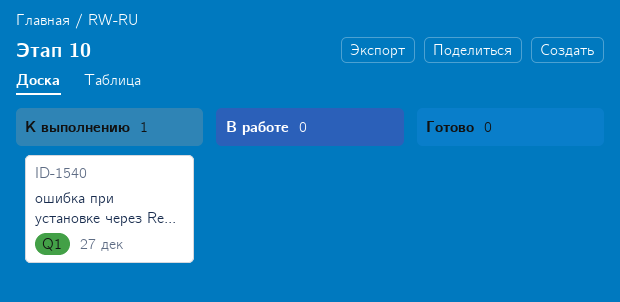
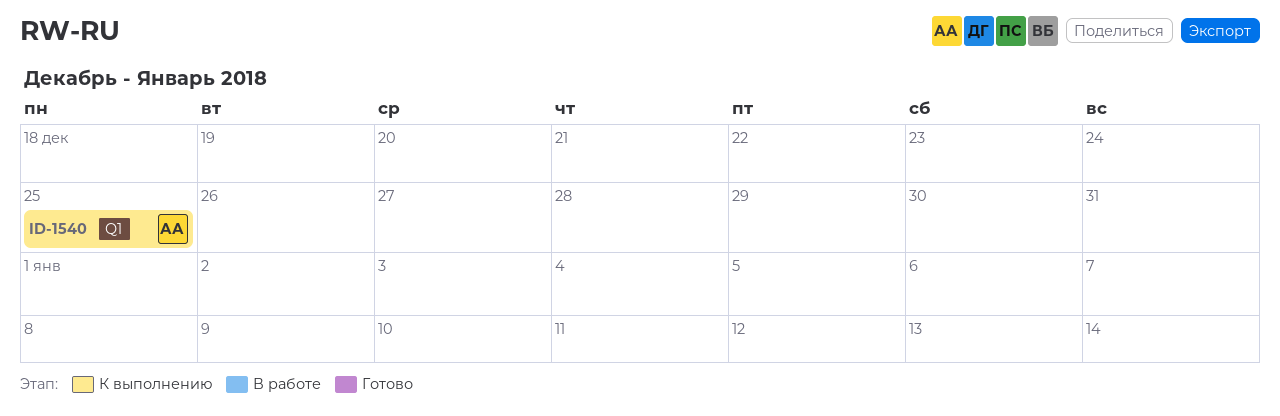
ID-1540, due: Dec 27 -> Dec 25

